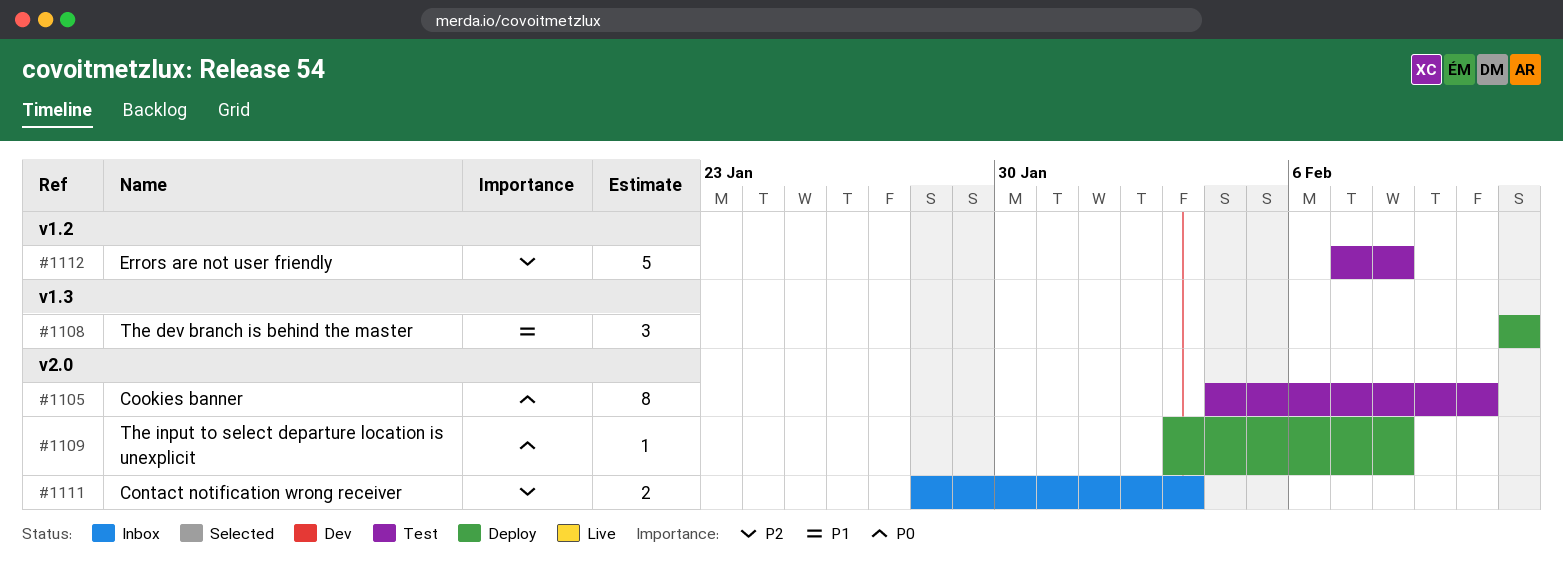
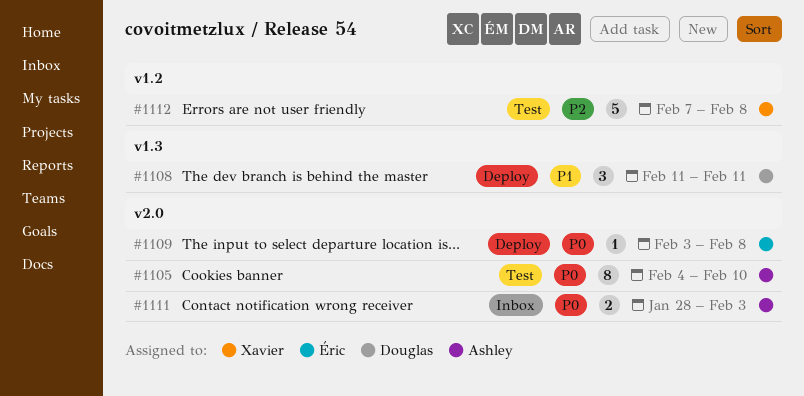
#1111, priority: P2 -> P0

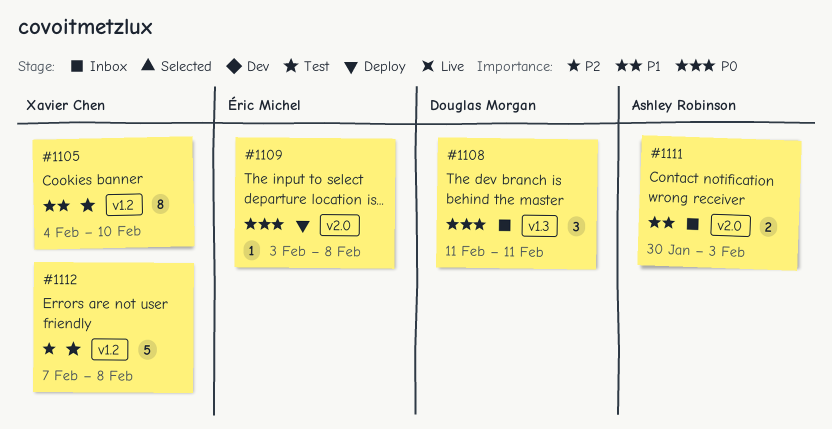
#1105, owner: Ashley Robinson -> Xavier Chen
#1105, priority: P0 -> P1
#1105, label: v2.0 -> v1.2
#1108, status: Deploy -> Inbox
#1108, priority: P1 -> P0
#1111, priority: P0 -> P1
#1111, start: Jan 28 -> Jan 30

